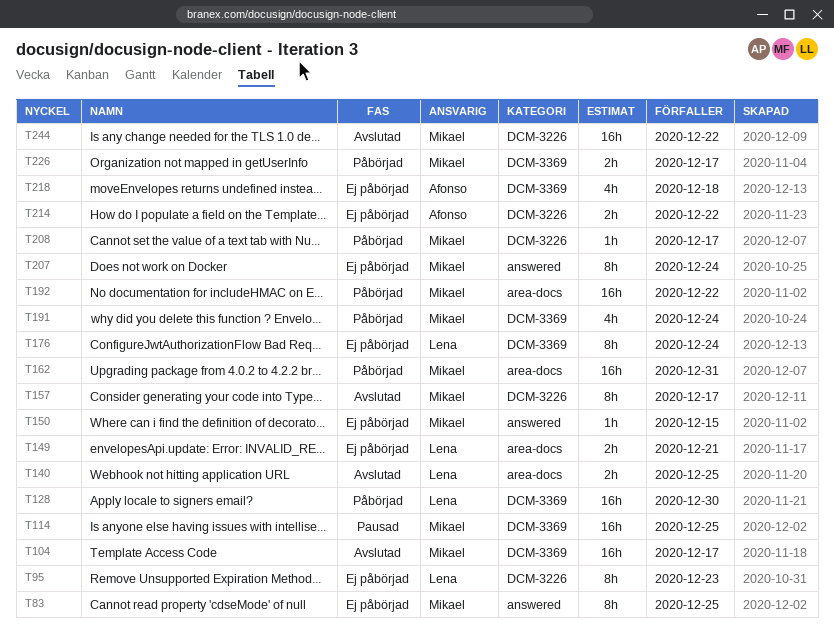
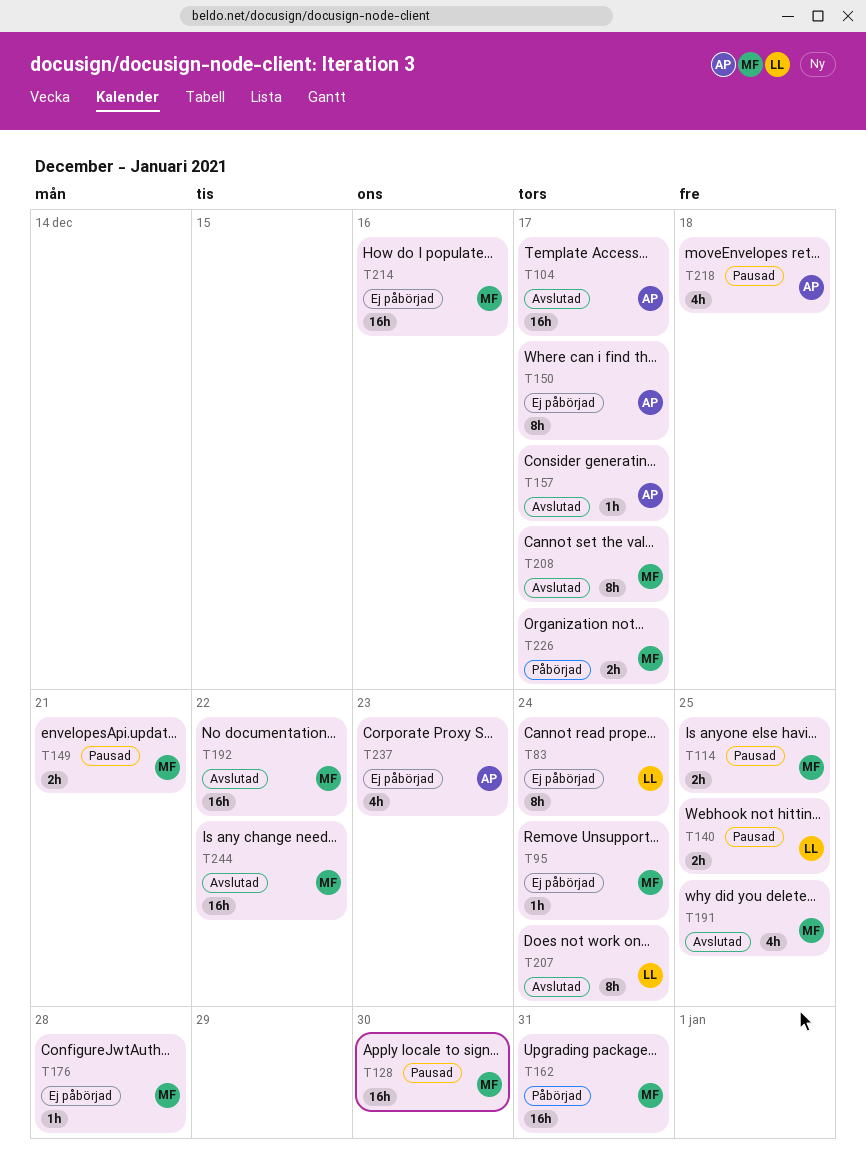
T83, owner: Mikael -> Lena
T83, due: Dec 25 -> Dec 24
T95, owner: Lena -> Mikael
T95, estimate: 8h -> 1h
T95, due: Dec 23 -> Dec 24
T104, owner: Mikael -> Afonso
T114, estimate: 16h -> 2h
T128, status: Påbörjad -> Pausad
T128, owner: Lena -> Mikael
T140, status: Avslutad -> Pausad
T149, status: Ej påbörjad -> Pausad
T149, owner: Lena -> Mikael
T150, owner: Mikael -> Afonso
T150, estimate: 1h -> 8h
T150, due: Dec 15 -> Dec 17
T157, owner: Mikael -> Afonso
T157, estimate: 8h -> 1h
T176, owner: Lena -> Mikael
T176, estimate: 8h -> 1h
T176, due: Dec 24 -> Dec 28
T191, status: Påbörjad -> Avslutad
T191, due: Dec 24 -> Dec 25
T192, status: Påbörjad -> Avslutad
T207, status: Ej påbörjad -> Avslutad
T207, owner: Mikael -> Lena
T208, status: Påbörjad -> Avslutad
T208, estimate: 1h -> 8h
T214, owner: Afonso -> Mikael
T214, estimate: 2h -> 16h
T214, due: Dec 22 -> Dec 16
T218, status: Ej påbörjad -> Pausad
T237: none -> present

